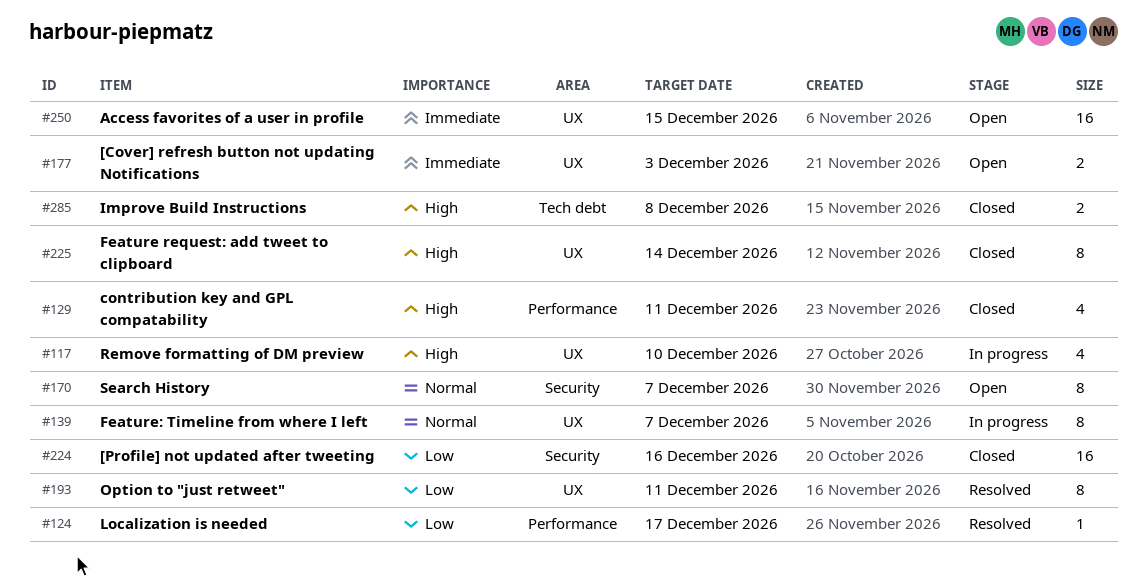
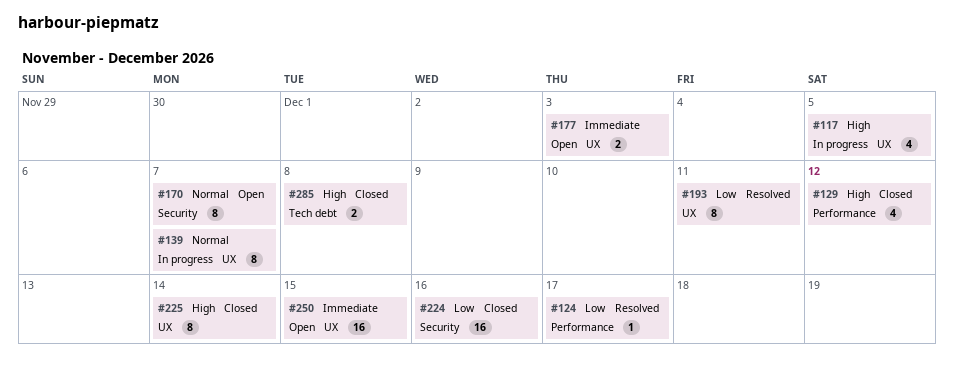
#117, due: Dec 10 -> Dec 5
#129, due: Dec 11 -> Dec 12

